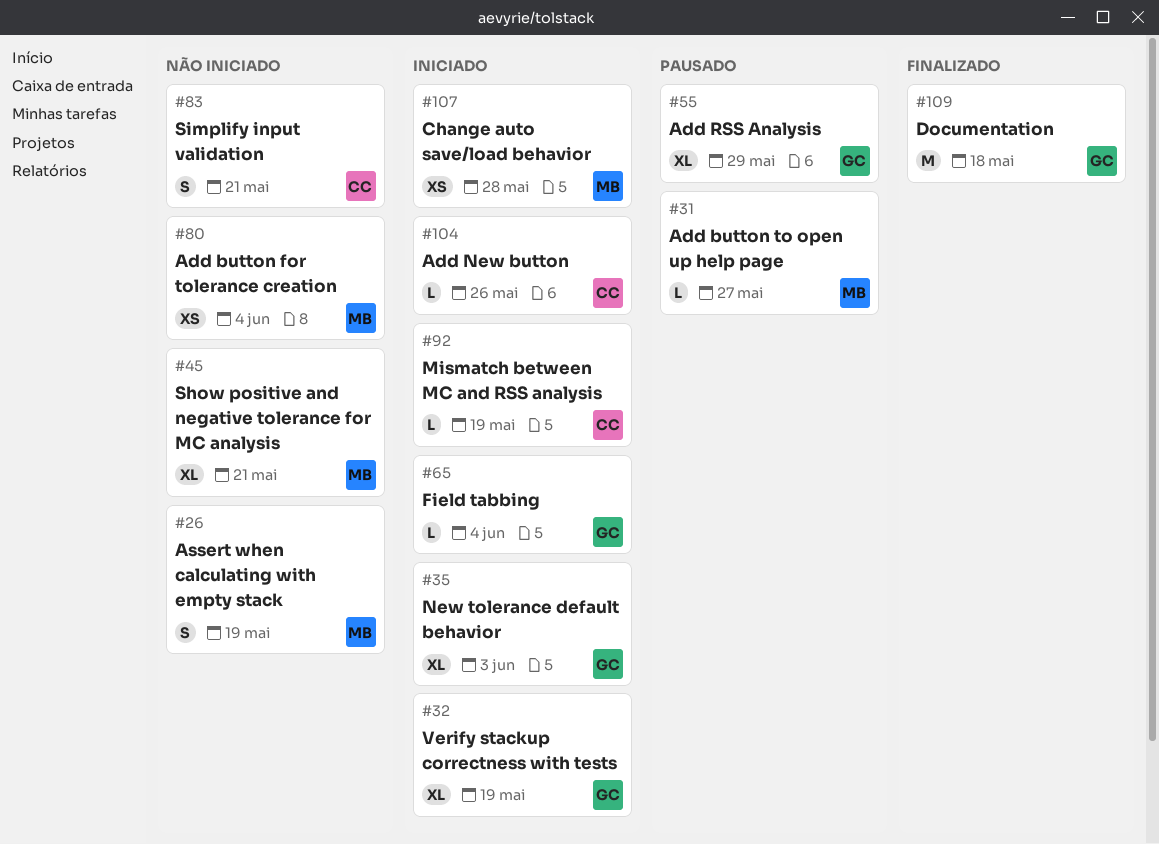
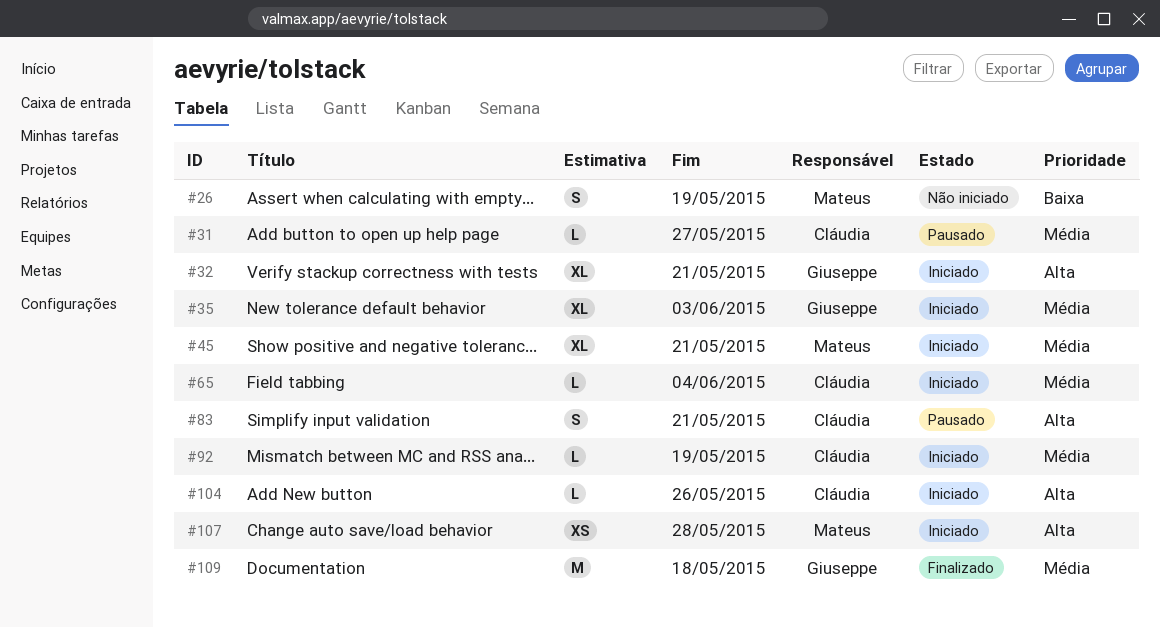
#31, owner: Mateus -> Cláudia
#32, due: May 19 -> May 21
#45, status: Não iniciado -> Iniciado
#55: present -> none
#65, owner: Giuseppe -> Cláudia
#80: present -> none
#83, status: Não iniciado -> Pausado

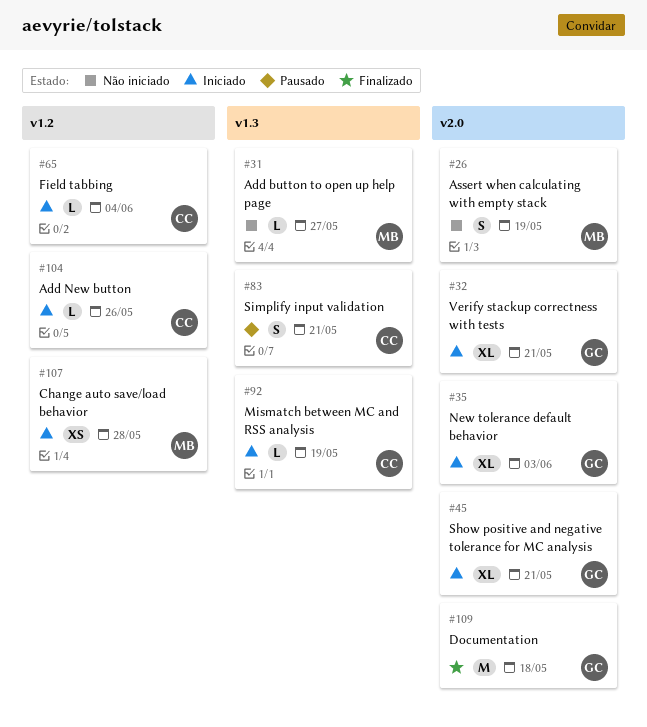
#31, status: Pausado -> Não iniciado
#31, owner: Cláudia -> Mateus
#45, owner: Mateus -> Giuseppe

